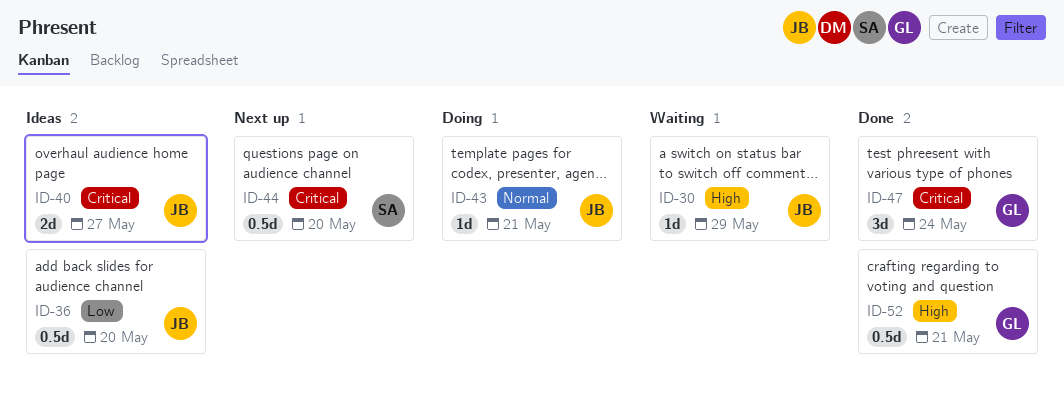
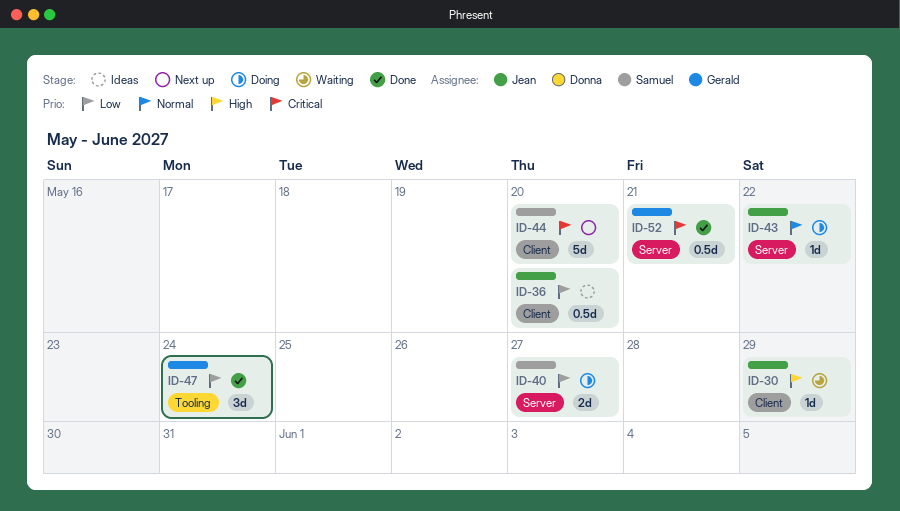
ID-40, status: Ideas -> Doing
ID-40, owner: Jean -> Samuel
ID-40, priority: Critical -> Low
ID-43, due: May 21 -> May 22
ID-44, estimate: 0.5d -> 5d
ID-47, priority: Critical -> Low
ID-52, priority: High -> Critical

